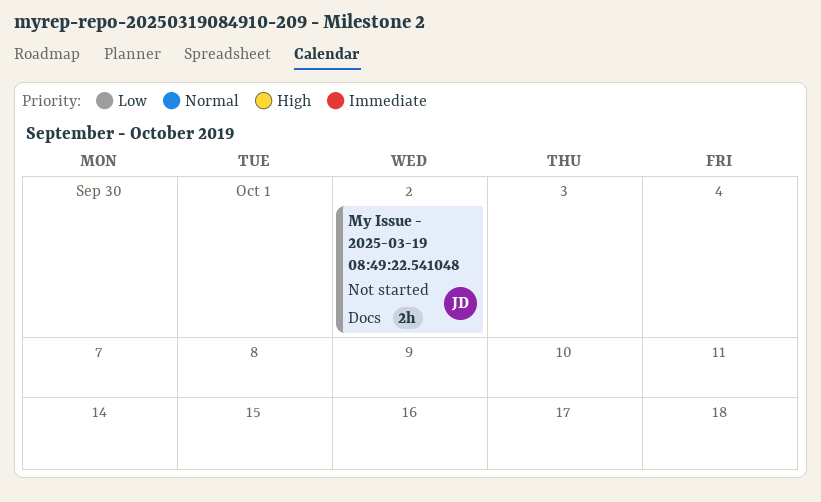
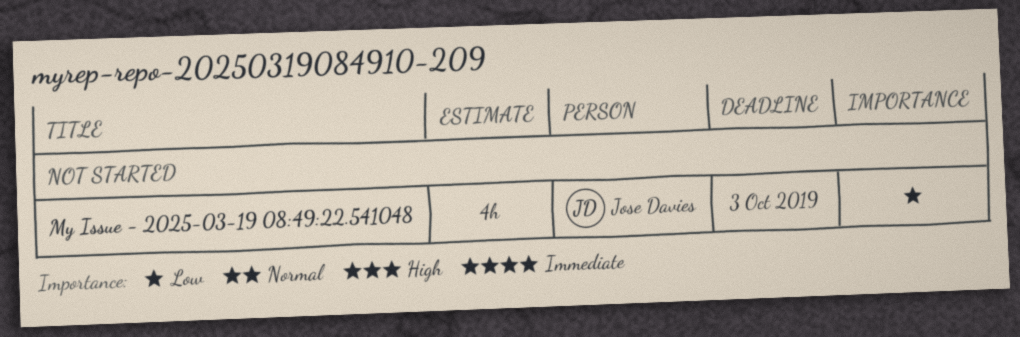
My Issue - 2025-03-19 08:49:22.541048, estimate: 2h -> 4h
My Issue - 2025-03-19 08:49:22.541048, due: Oct 2 -> Oct 3

